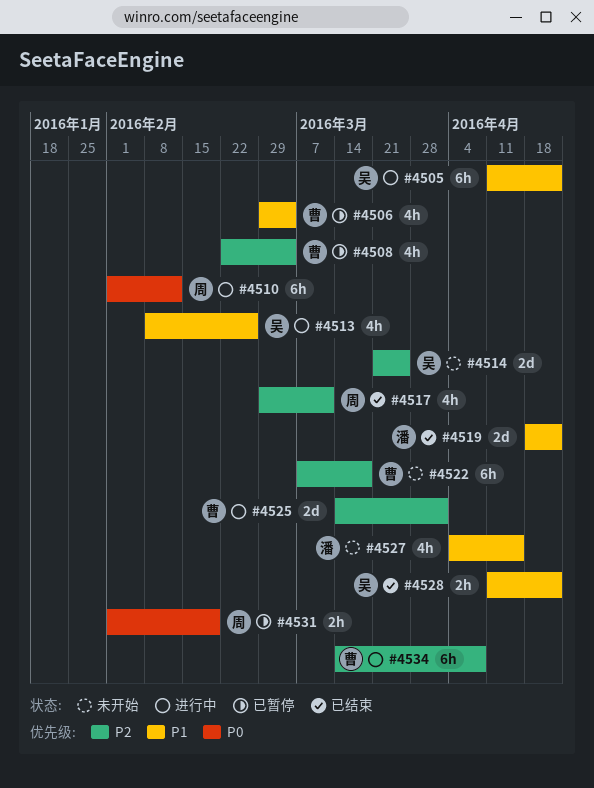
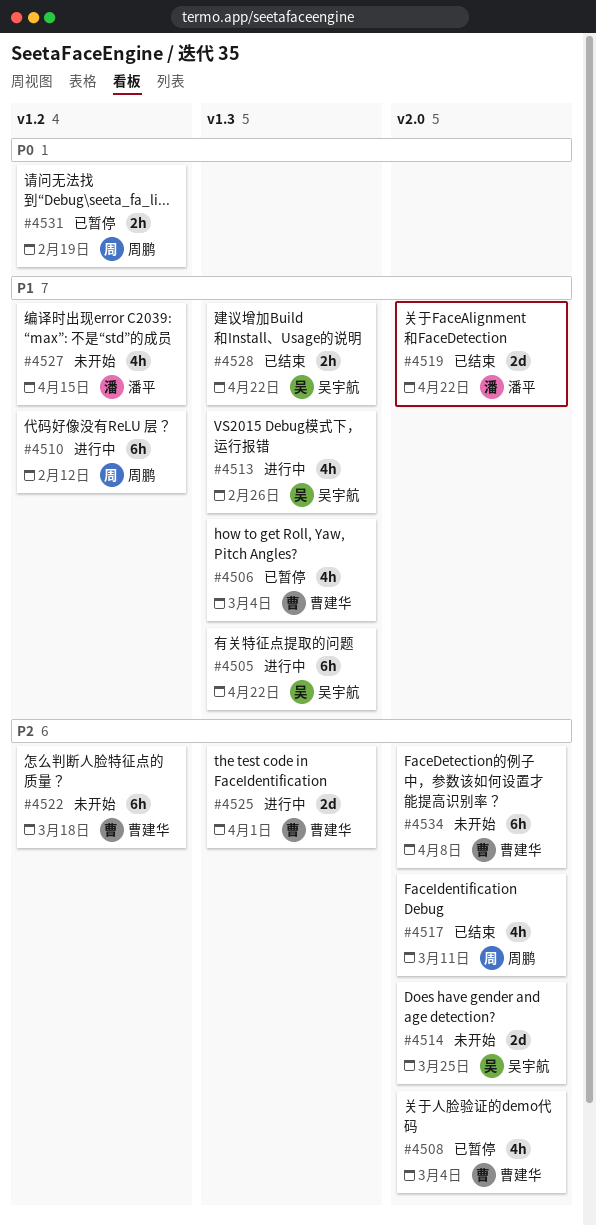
#4510, priority: P0 -> P1
#4534, status: 进行中 -> 未开始

